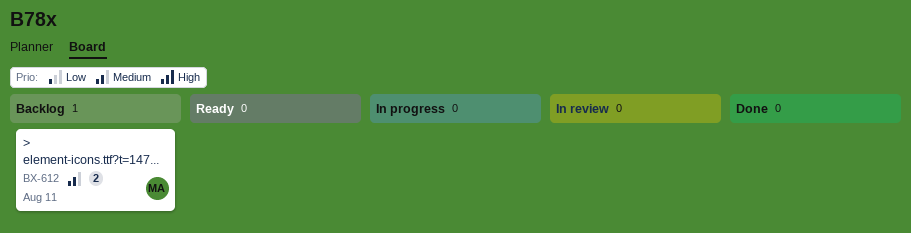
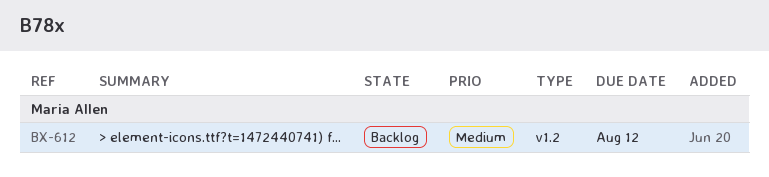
BX-612, due: Aug 11 -> Aug 12

